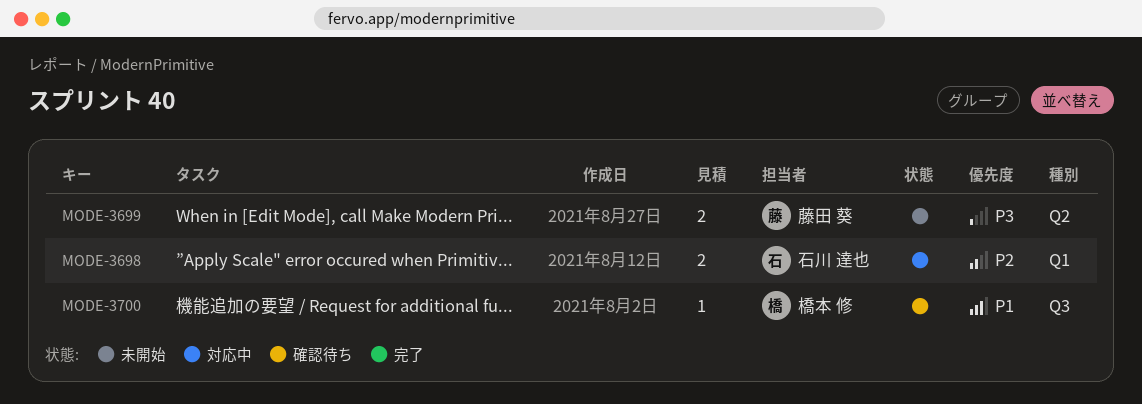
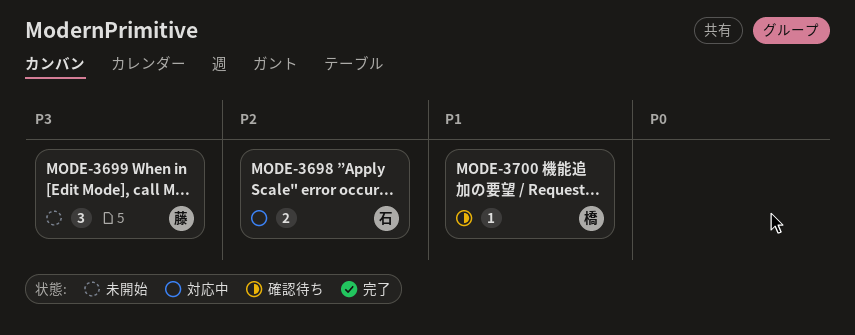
MODE-3699, estimate: 2 -> 3

